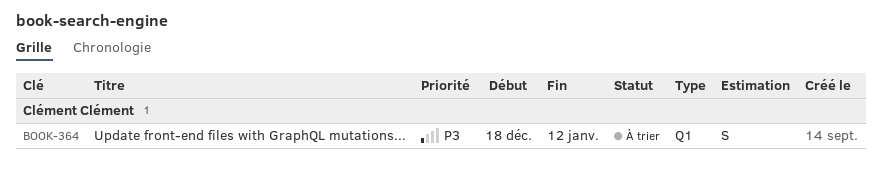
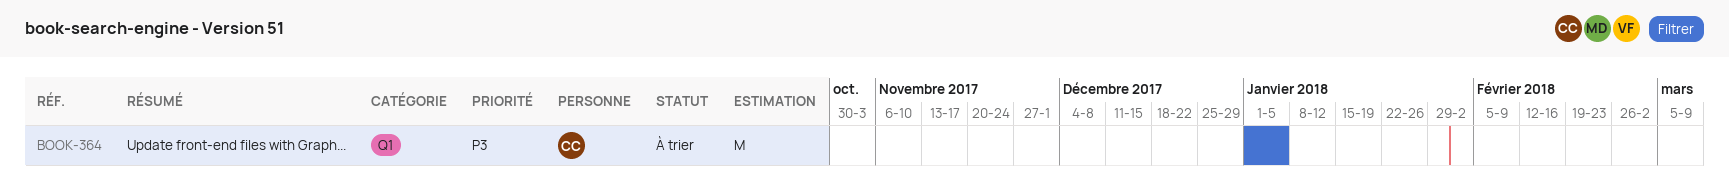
BOOK-364, estimate: S -> M
BOOK-364, start: Dec 18 -> Jan 1
BOOK-364, due: Jan 12 -> Jan 5

